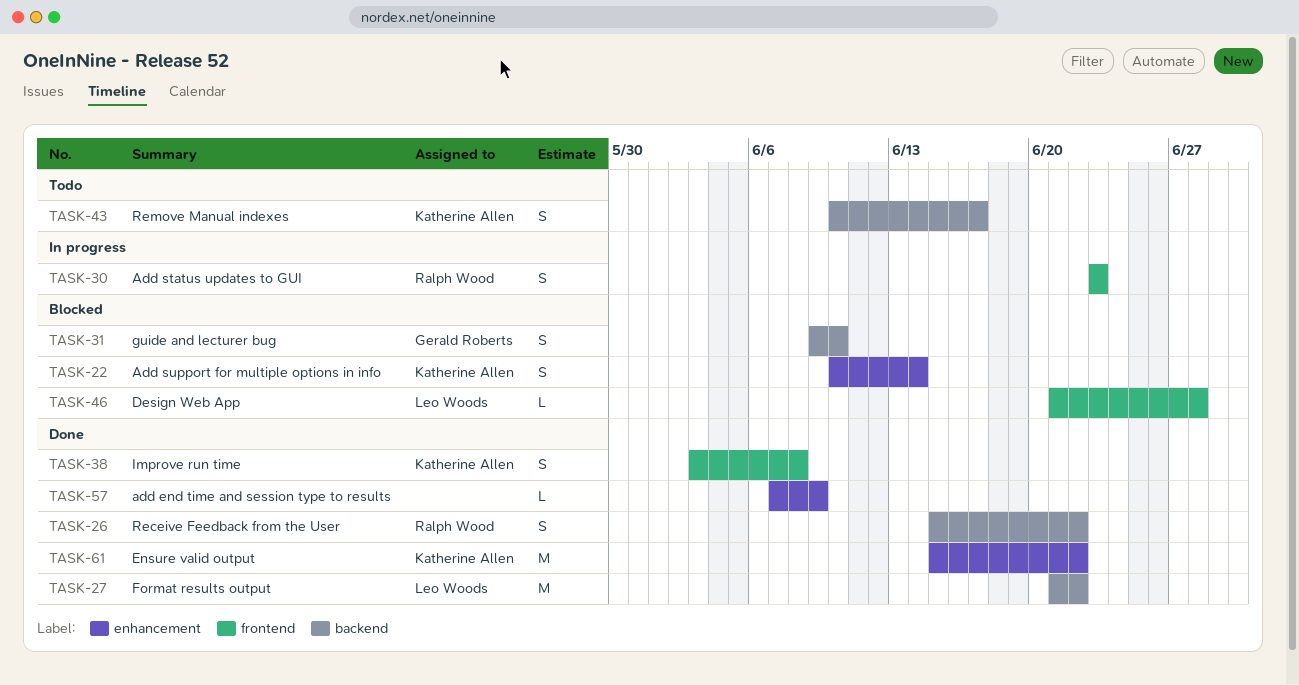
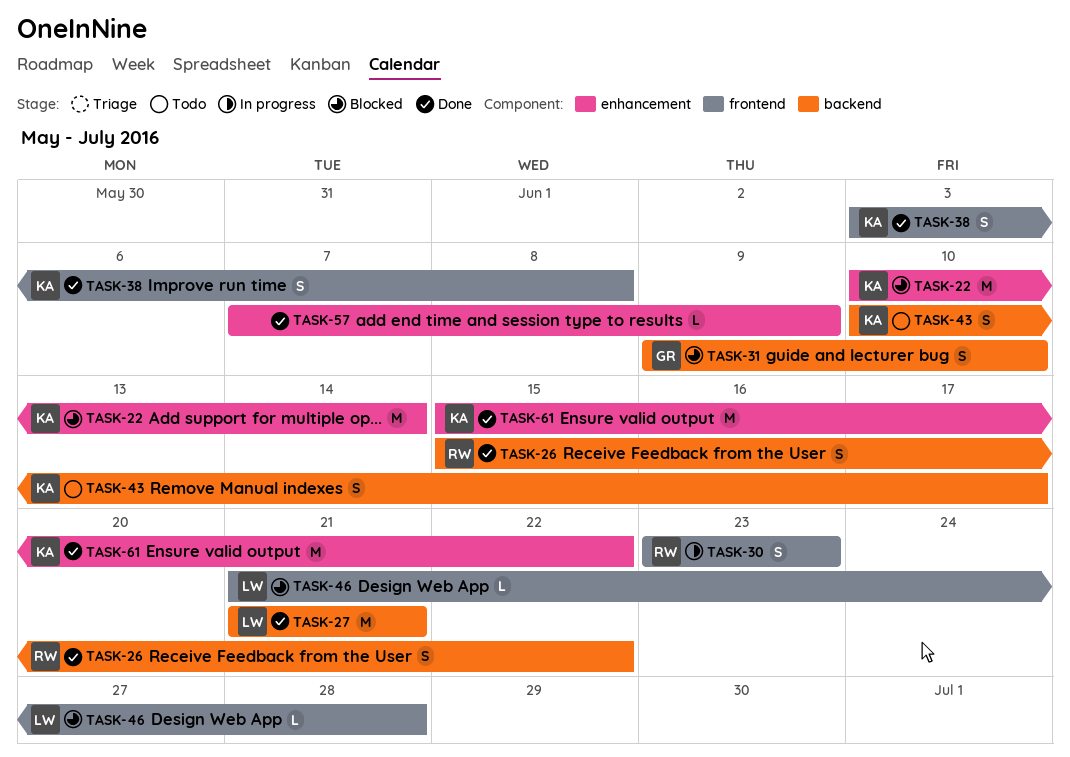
TASK-22, estimate: S -> M
TASK-27, due: Jun 22 -> Jun 21

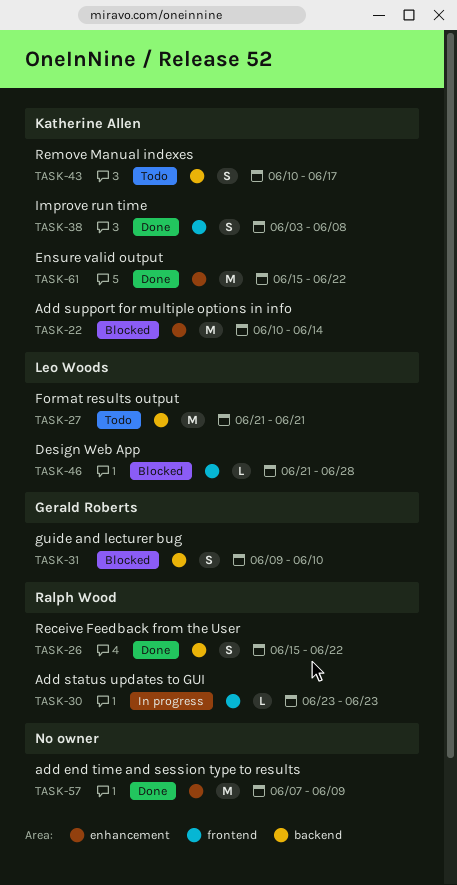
TASK-27, status: Done -> Todo
TASK-30, estimate: S -> L
TASK-57, estimate: L -> M

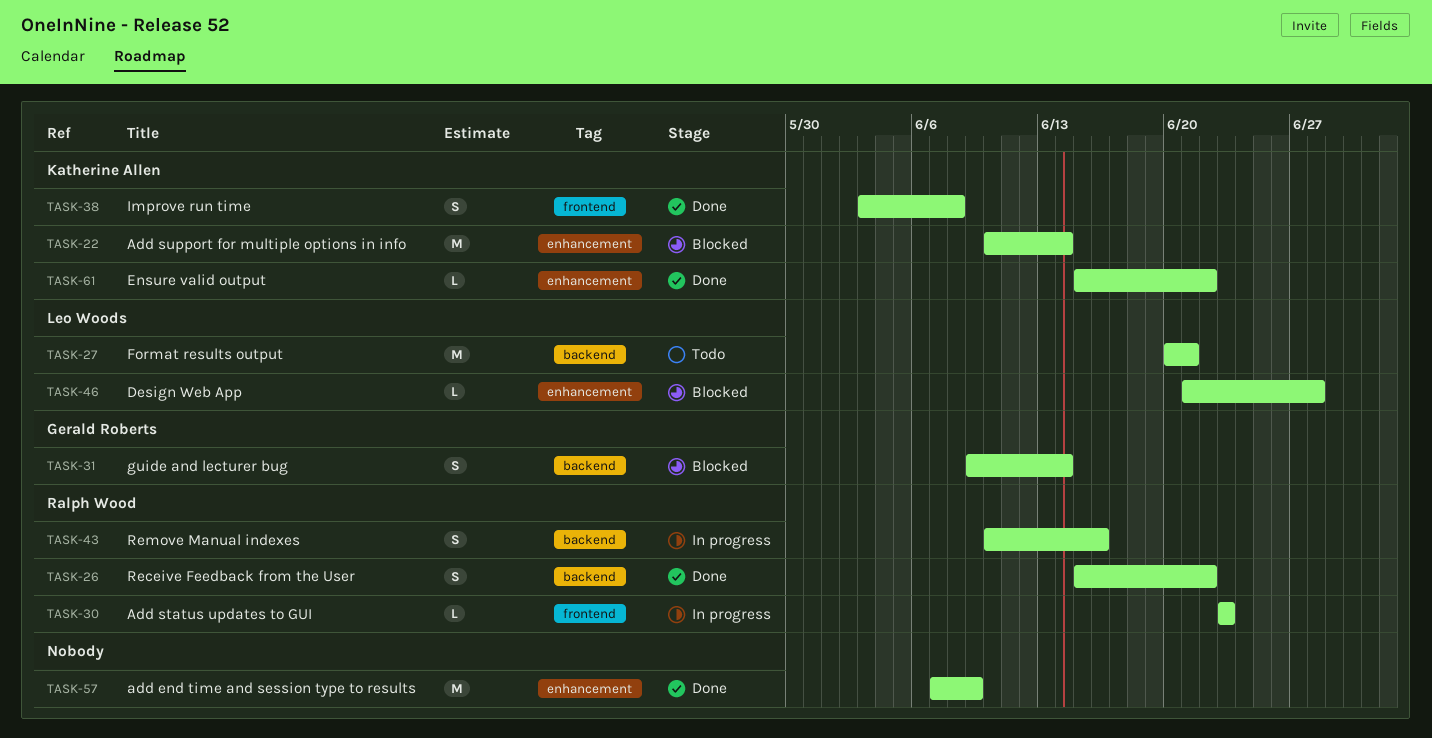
TASK-27, start: Jun 21 -> Jun 20
TASK-31, due: Jun 10 -> Jun 14
TASK-43, status: Todo -> In progress
TASK-43, owner: Katherine Allen -> Ralph Wood
TASK-43, due: Jun 17 -> Jun 16
TASK-46, label: frontend -> enhancement
TASK-61, estimate: M -> L

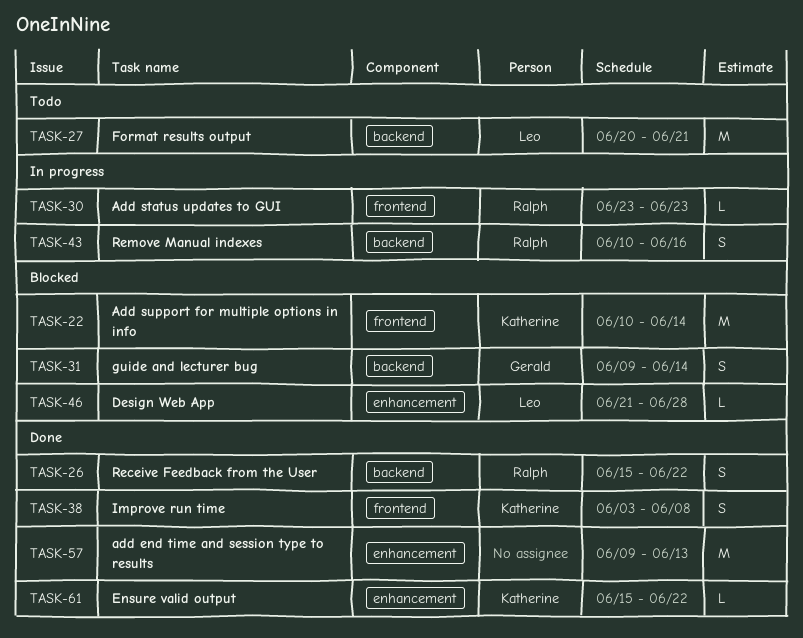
TASK-22, label: enhancement -> frontend
TASK-57, start: Jun 7 -> Jun 9
TASK-57, due: Jun 9 -> Jun 13

